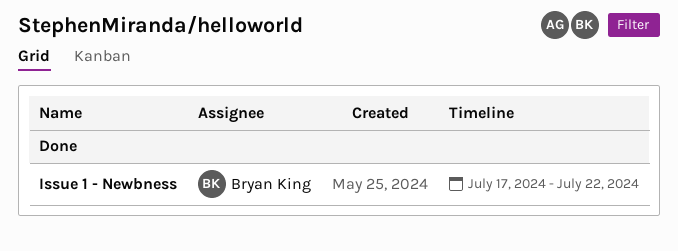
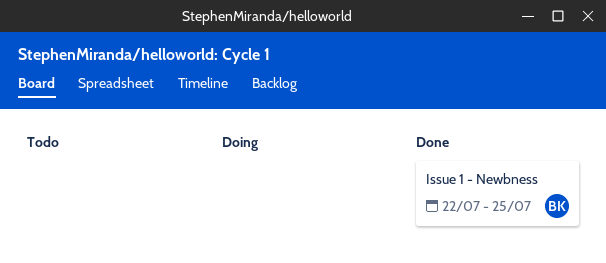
Issue 1 - Newbness, start: Jul 17 -> Jul 22
Issue 1 - Newbness, due: Jul 22 -> Jul 25

